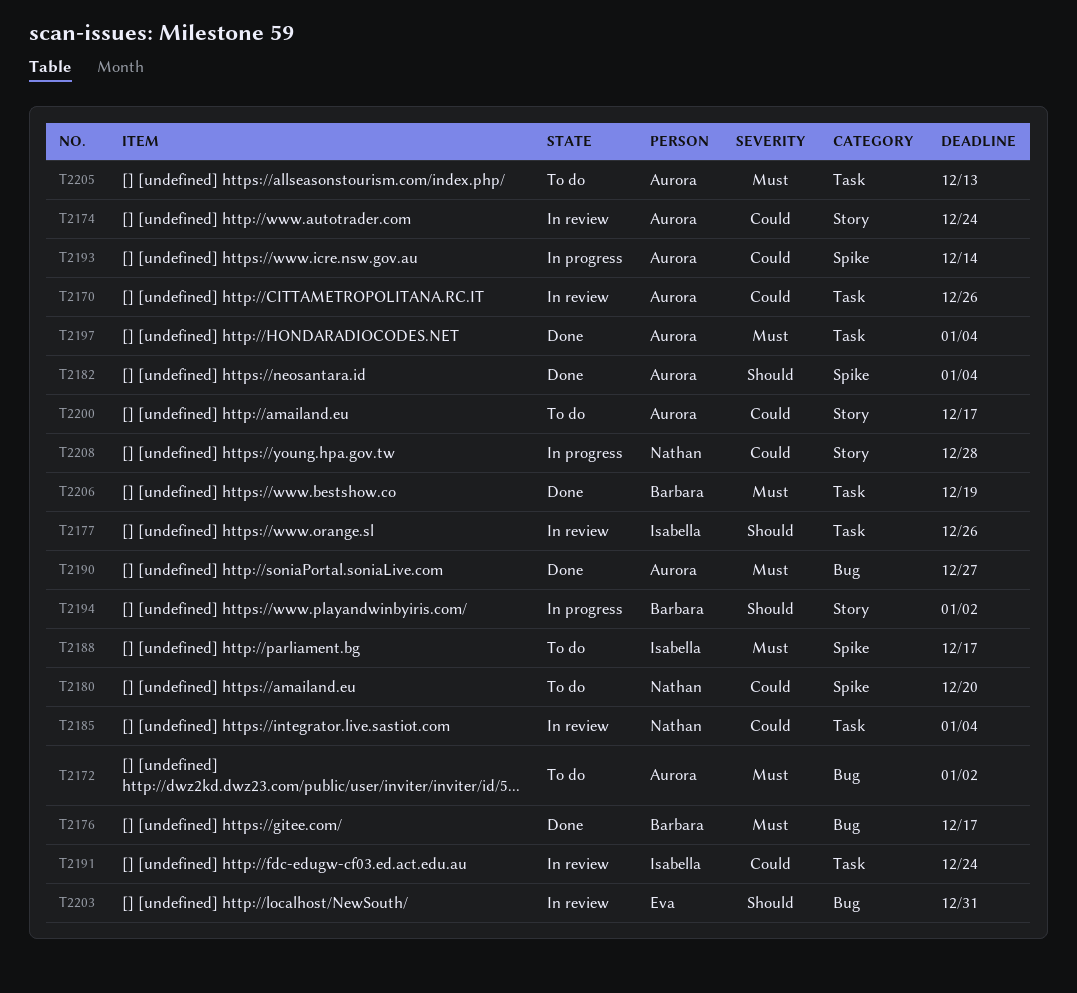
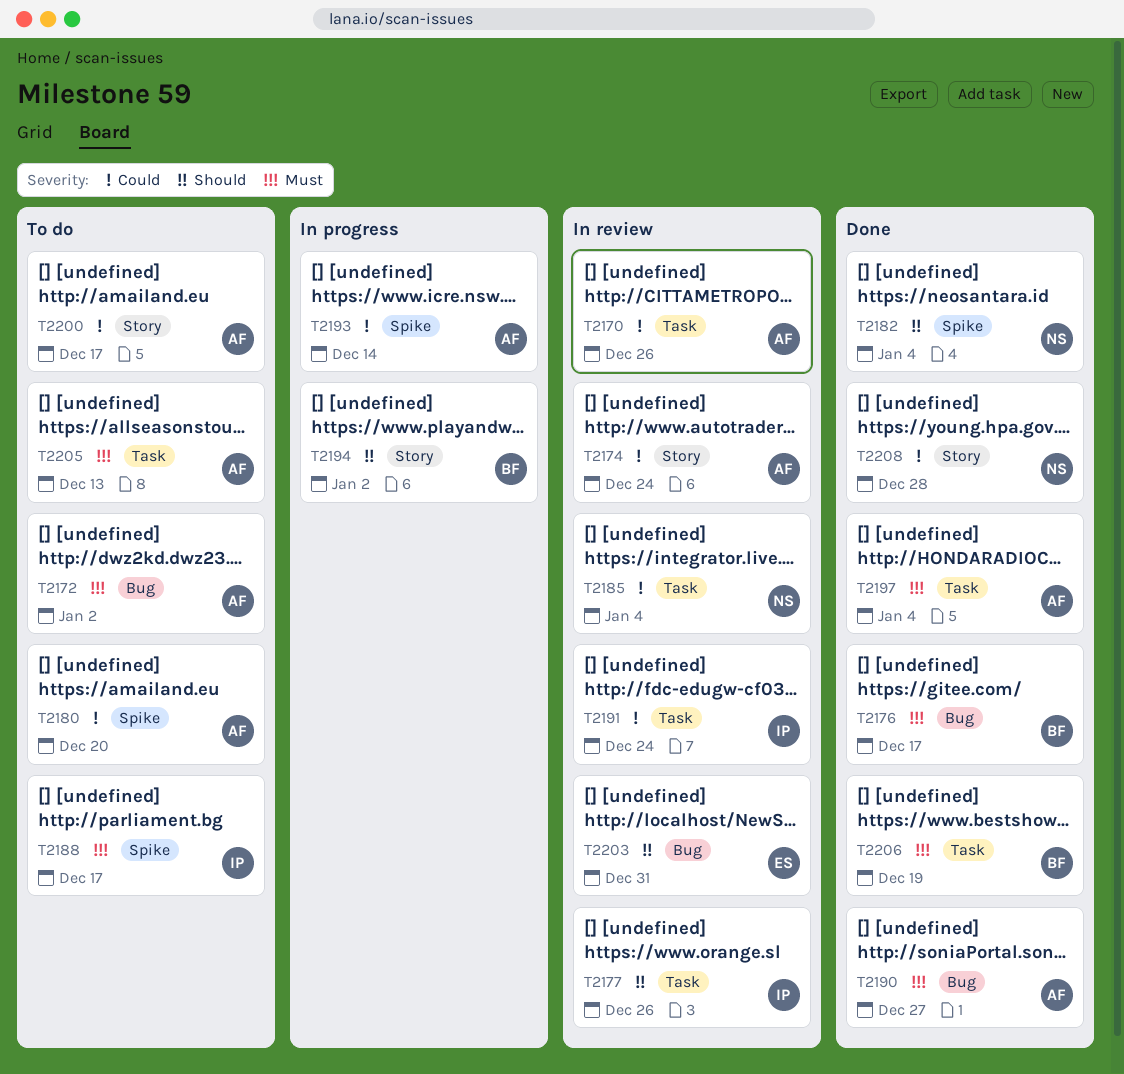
T2180, owner: Nathan -> Aurora
T2182, owner: Aurora -> Nathan
T2208, status: In progress -> Done

